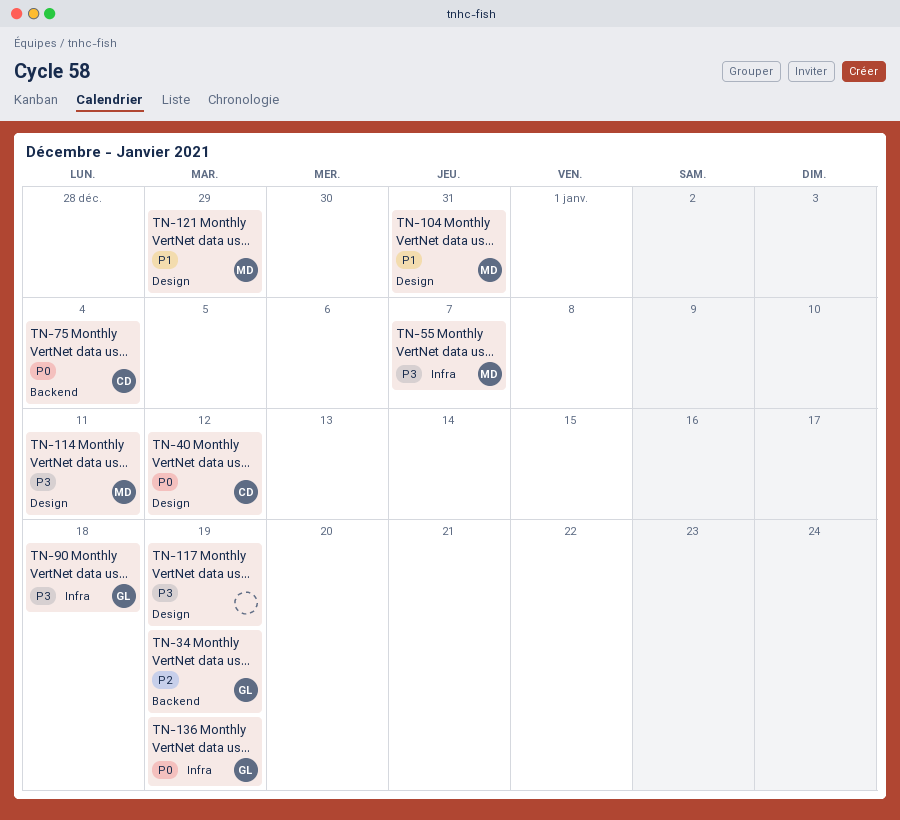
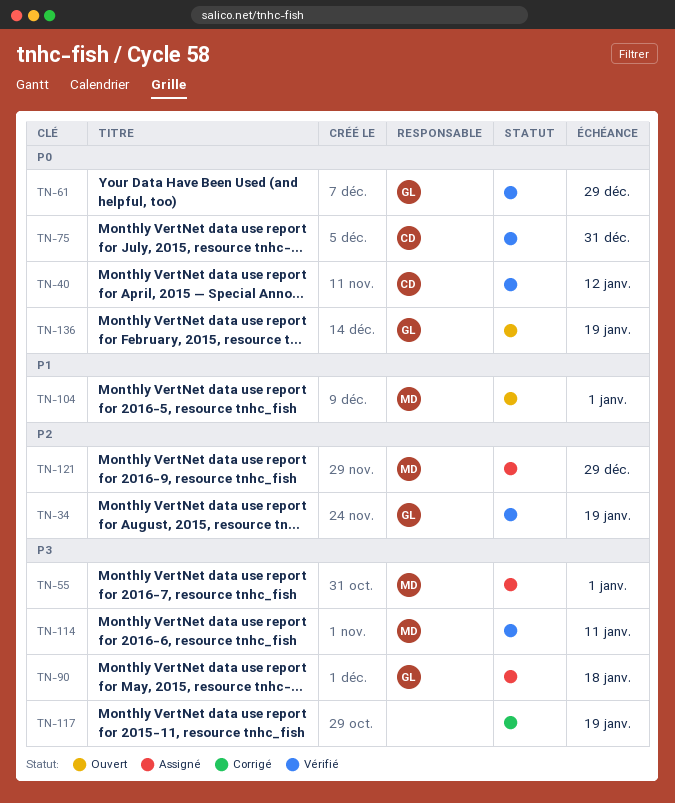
TN-55, due: Jan 7 -> Jan 1
TN-61: none -> present
TN-75, due: Jan 4 -> Dec 31
TN-104, due: Dec 31 -> Jan 1
TN-121, priority: P1 -> P2

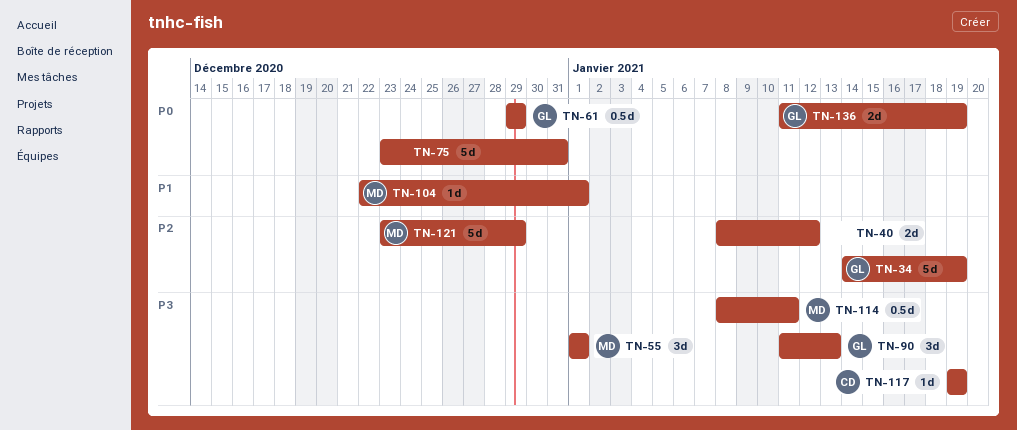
TN-40, owner: CD -> none
TN-40, priority: P0 -> P2
TN-75, owner: CD -> none
TN-90, due: Jan 18 -> Jan 13
TN-117, owner: none -> CD

